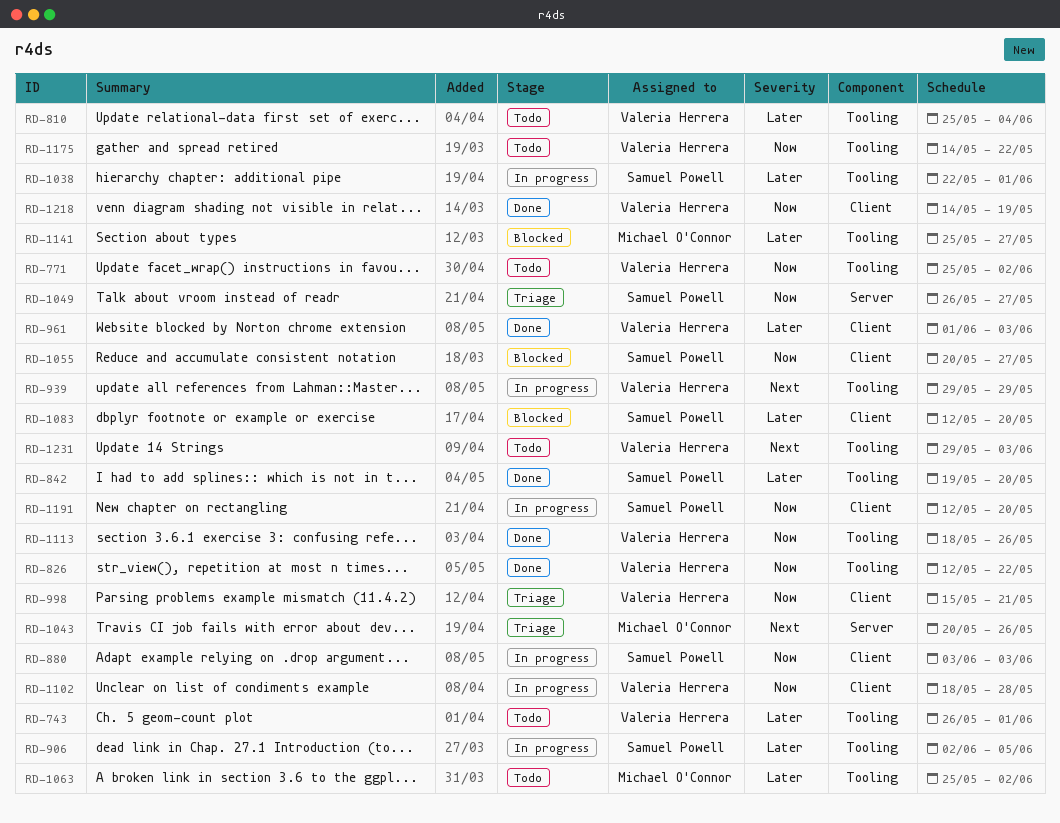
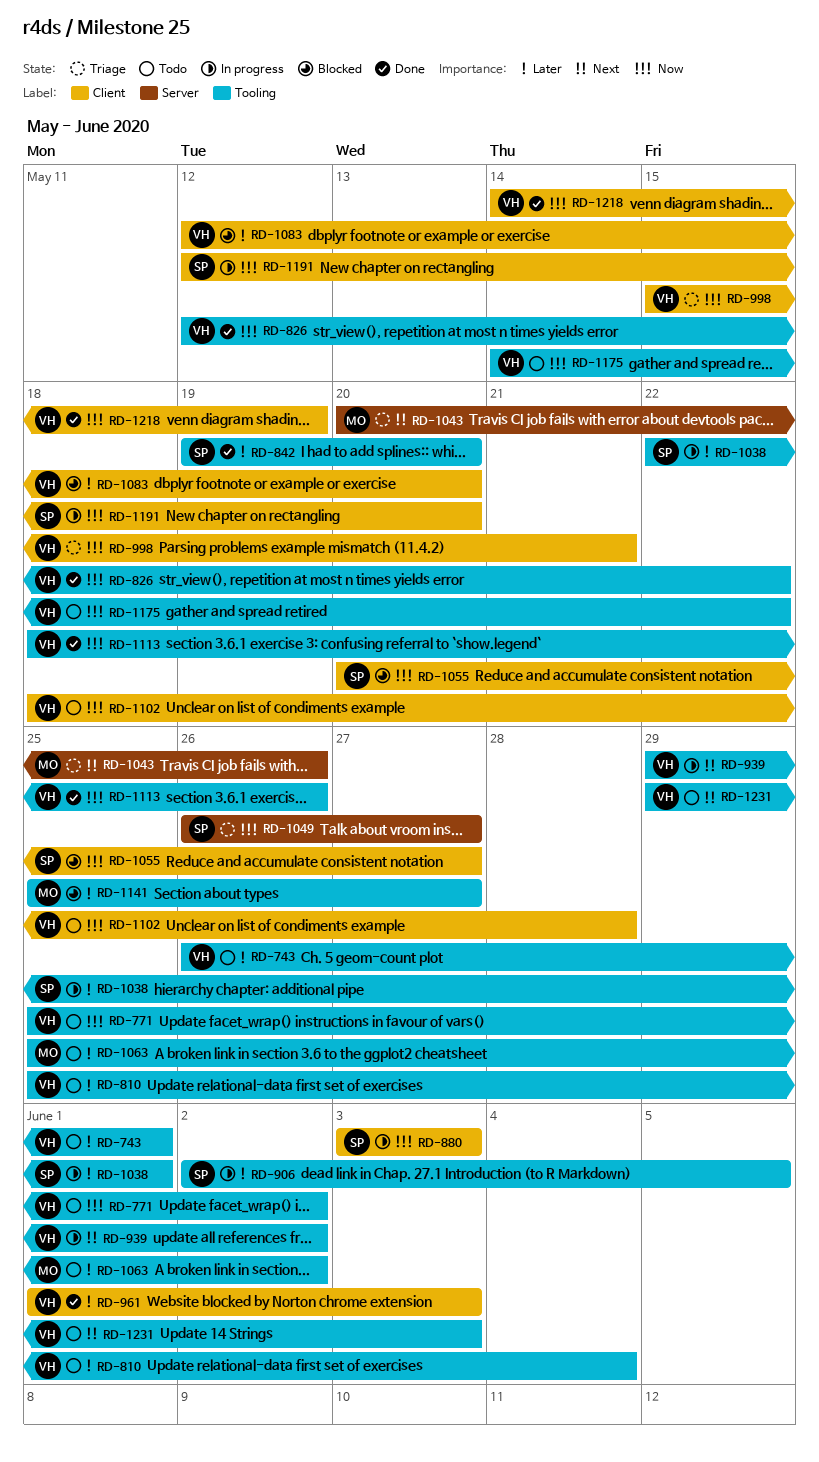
RD-939, due: May 29 -> Jun 2
RD-1083, owner: Samuel Powell -> Valeria Herrera
RD-1102, status: In progress -> Todo

